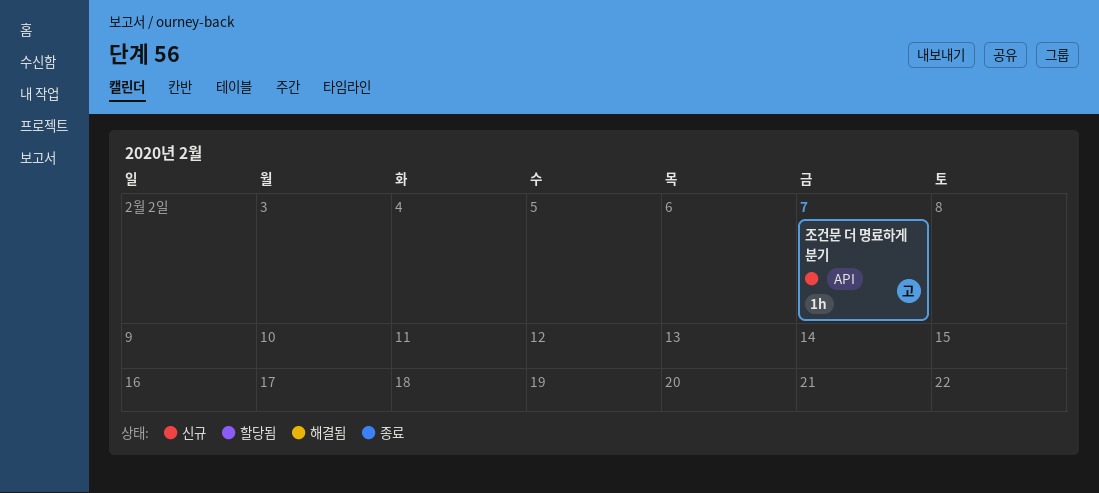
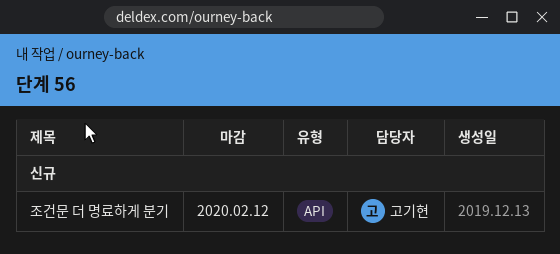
조건문 더 명료하게 분기, due: Feb 7 -> Feb 12

